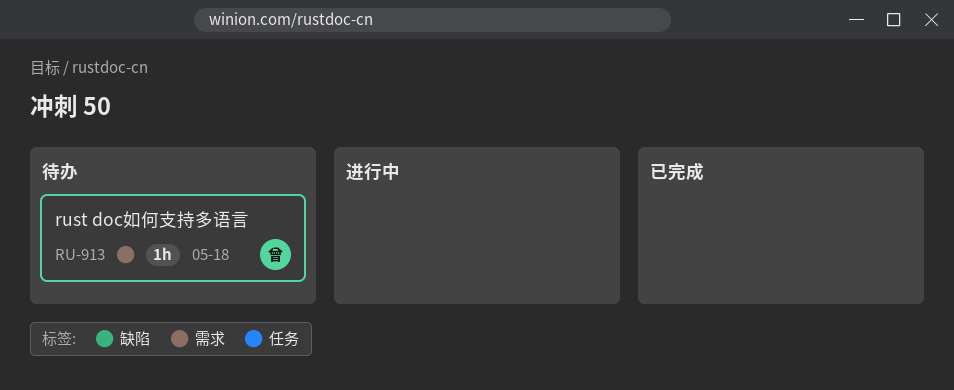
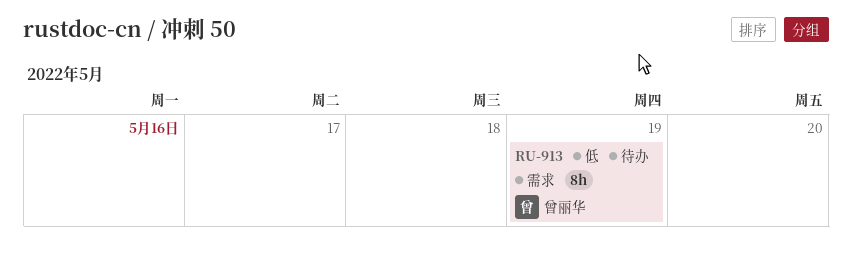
RU-913, estimate: 1h -> 8h
RU-913, due: May 18 -> May 19

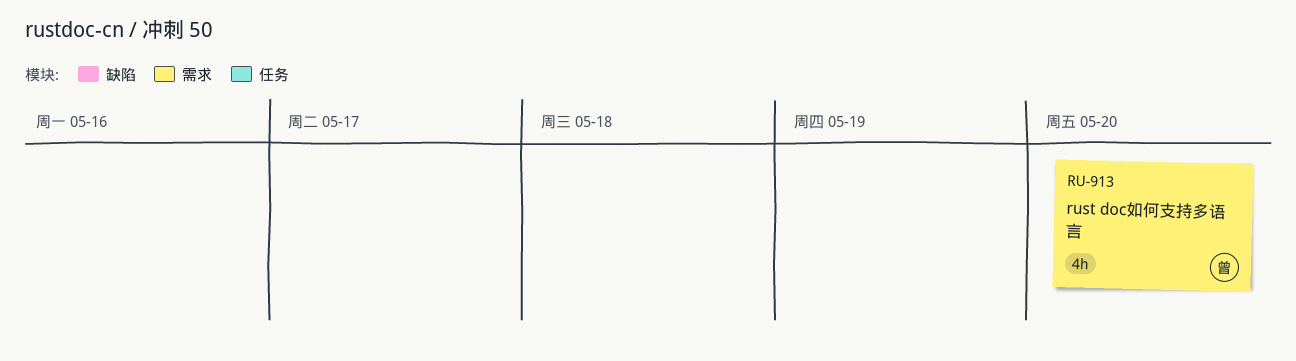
RU-913, estimate: 8h -> 4h
RU-913, due: May 19 -> May 20

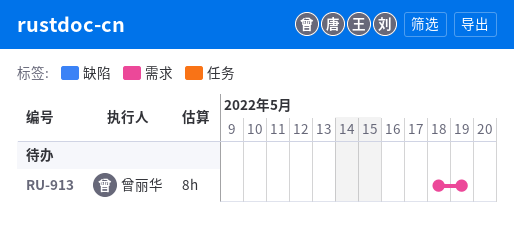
RU-913, estimate: 4h -> 8h
RU-913, due: May 20 -> May 19

